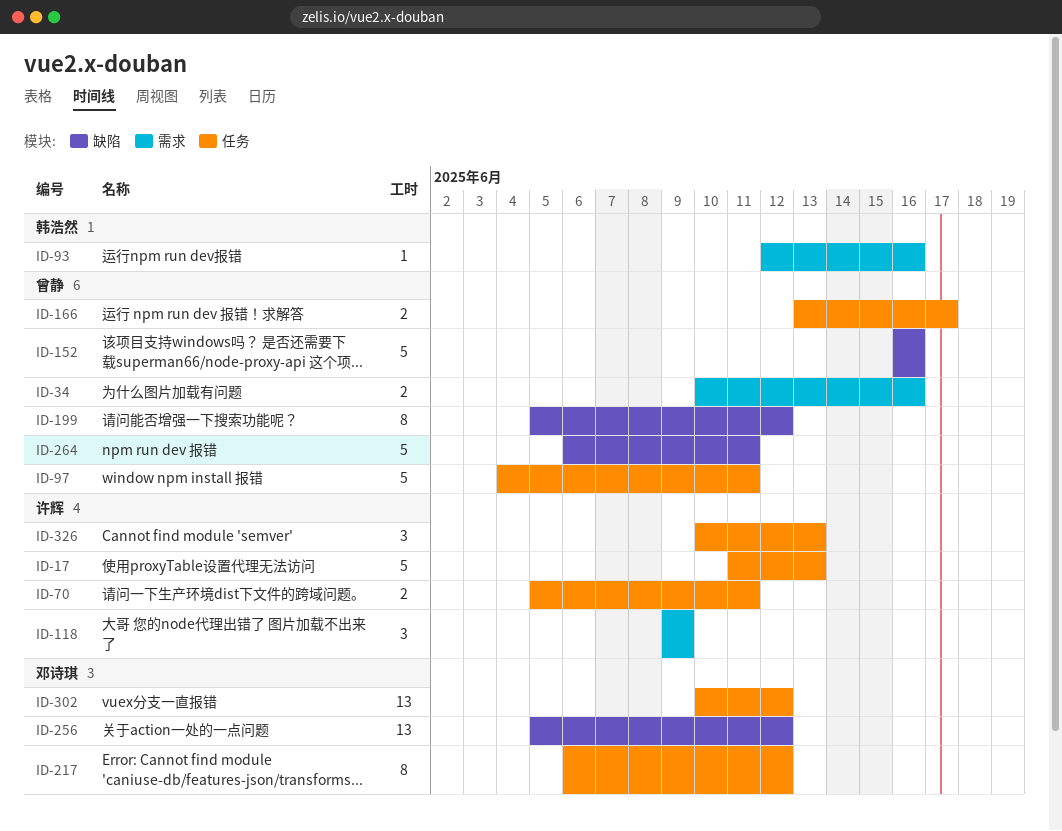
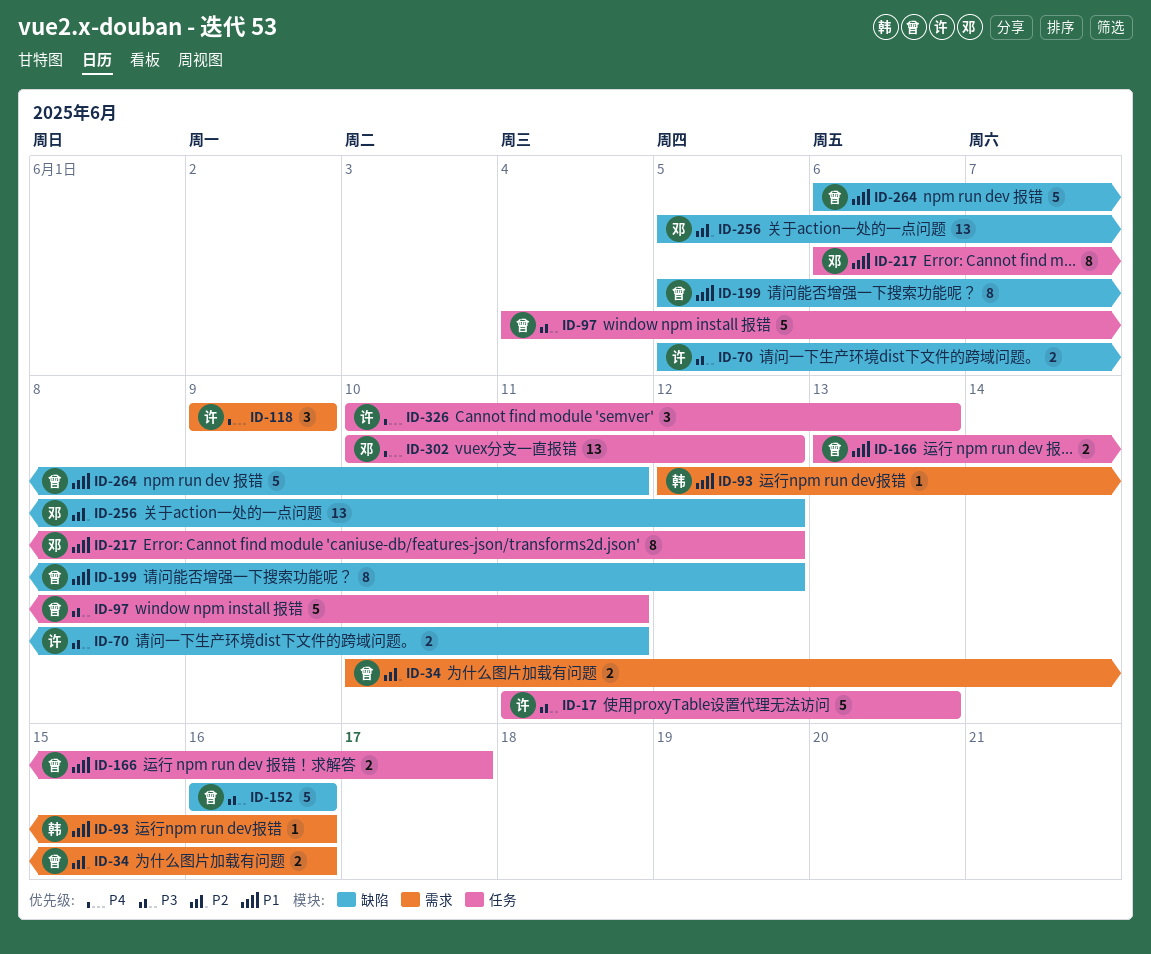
ID-70, label: 任务 -> 缺陷

